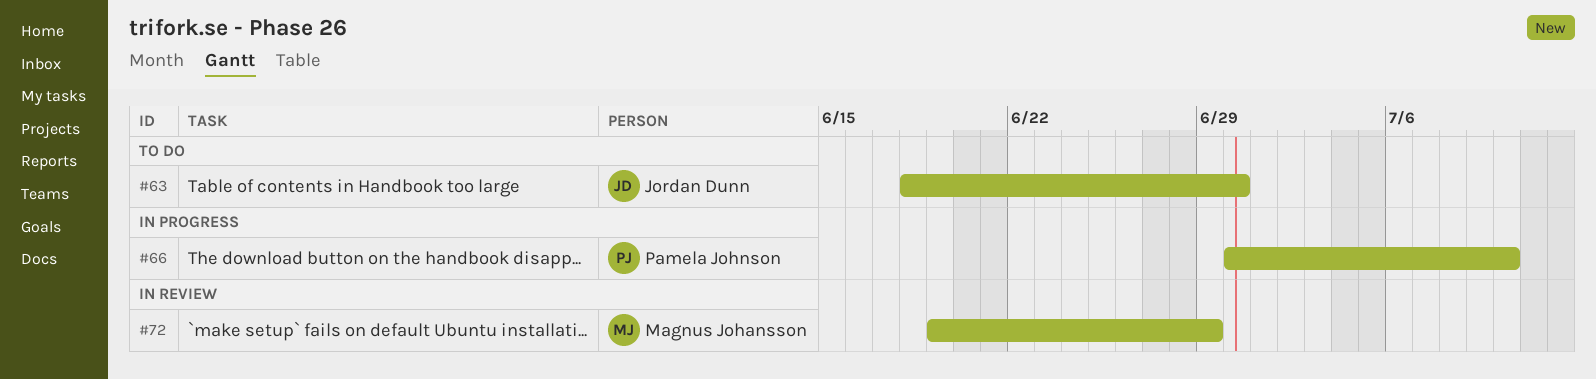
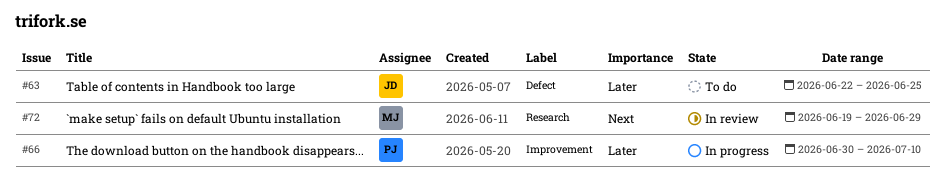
#63, start: Jun 18 -> Jun 22
#63, due: Jun 30 -> Jun 25

